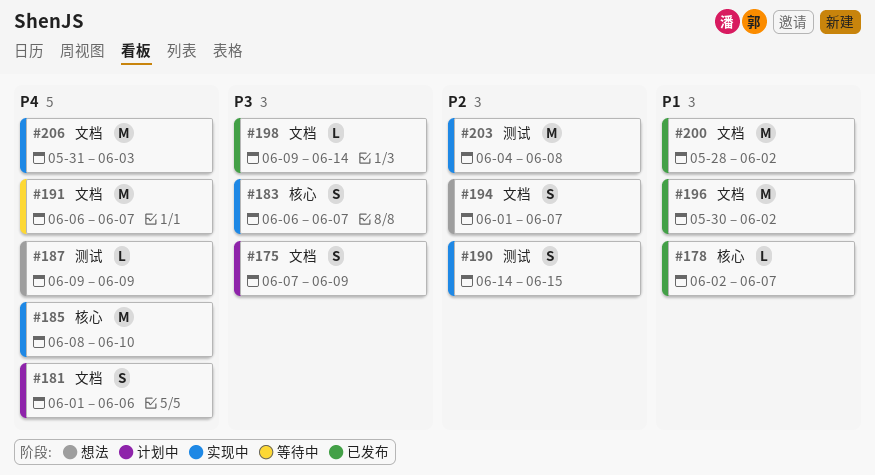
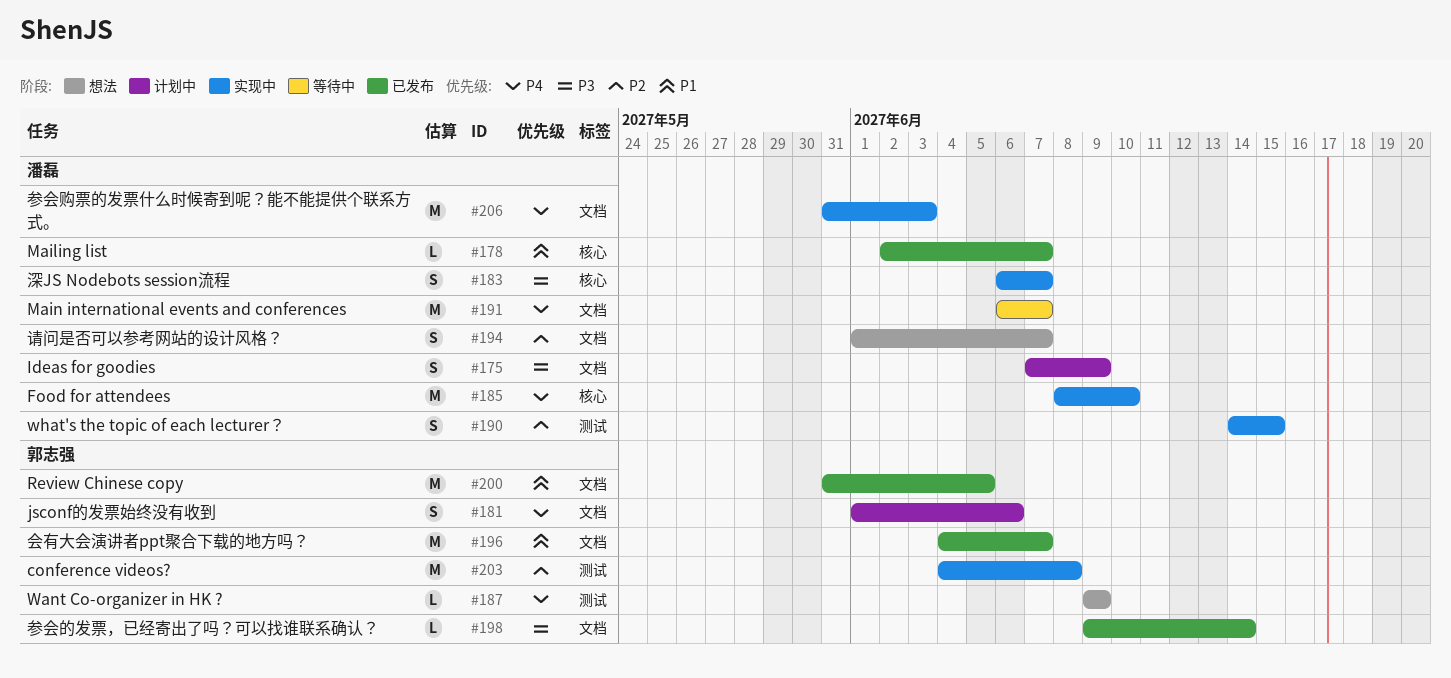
#196, start: May 30 -> Jun 4
#196, due: Jun 2 -> Jun 7
#200, start: May 28 -> May 31
#200, due: Jun 2 -> Jun 5

